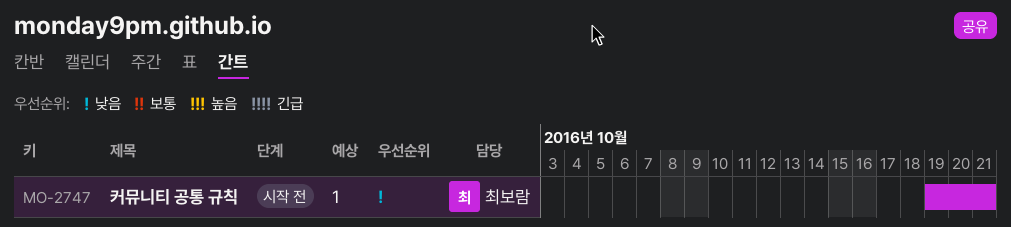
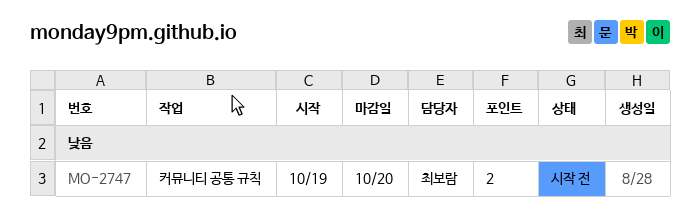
MO-2747, estimate: 1 -> 2
MO-2747, due: Oct 21 -> Oct 20

